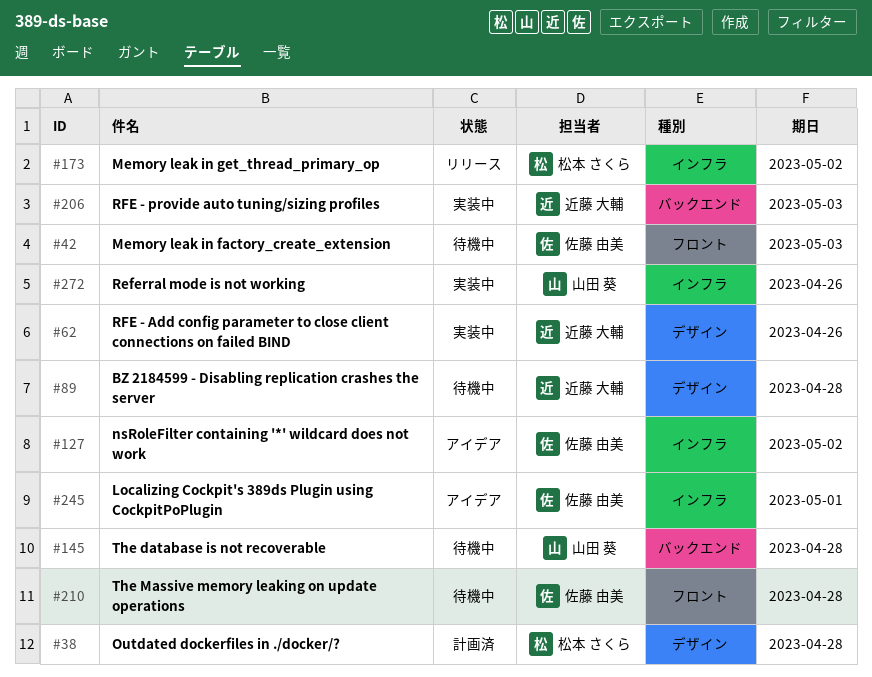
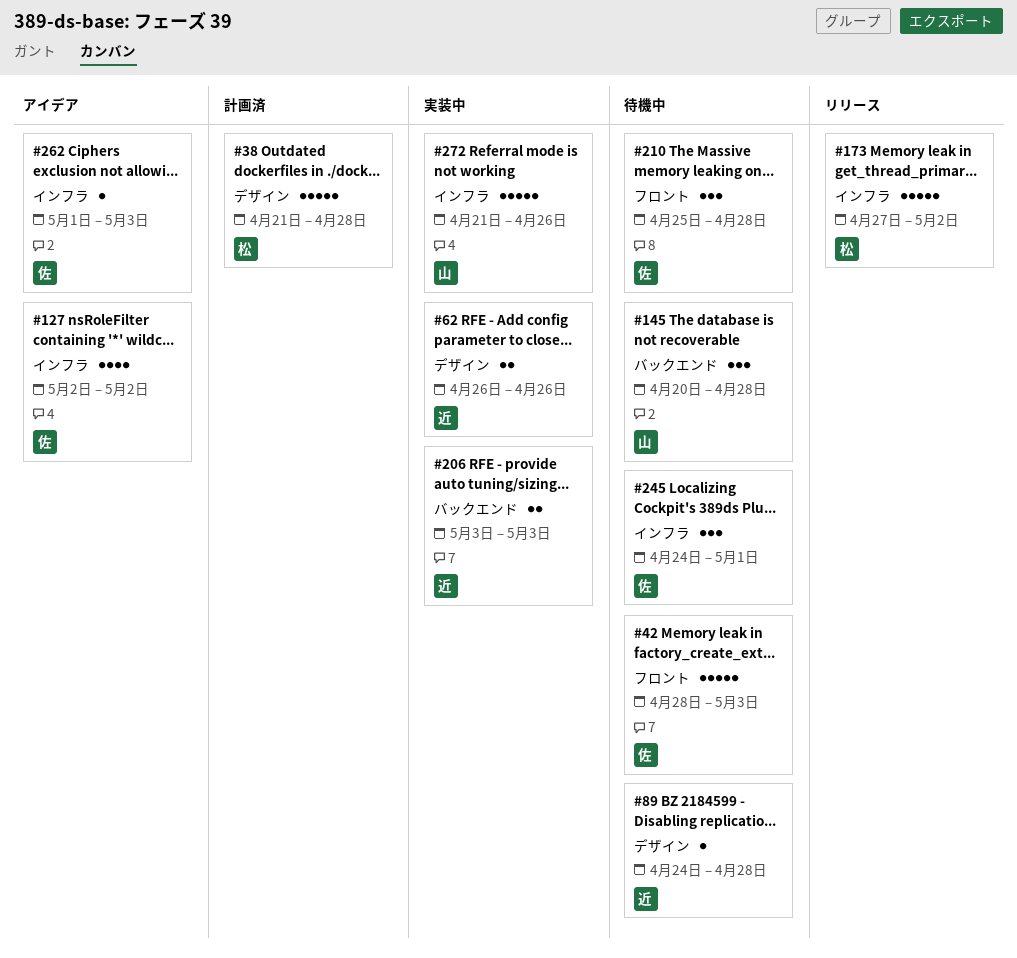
#245, status: アイデア -> 待機中
#262: none -> present

